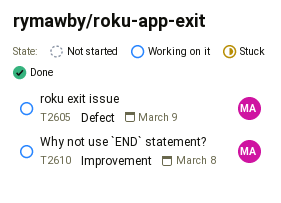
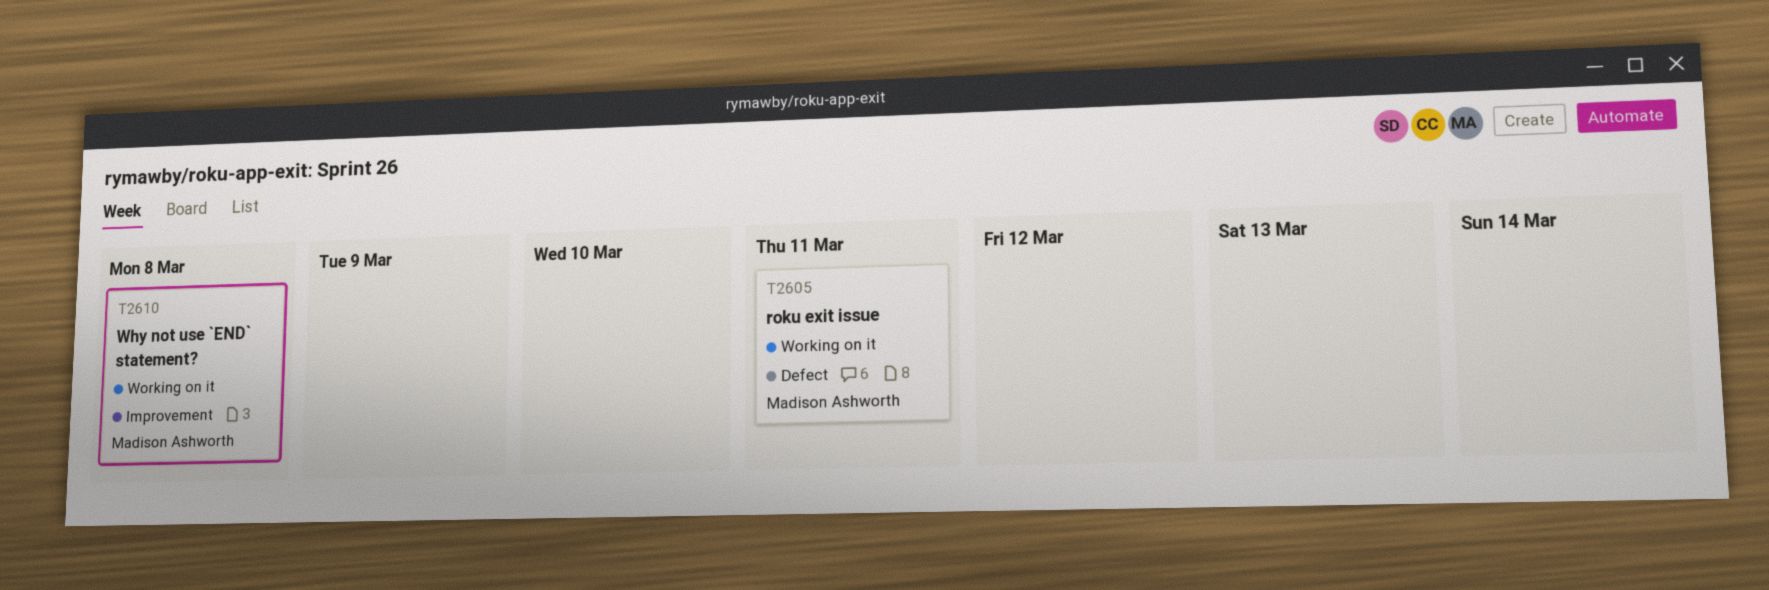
T2605, due: Mar 9 -> Mar 11

